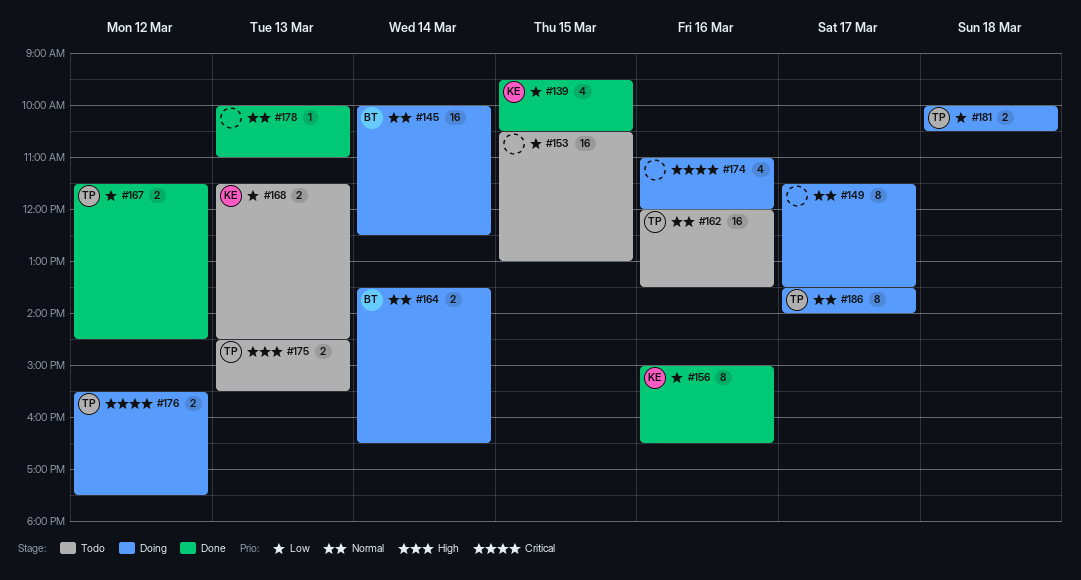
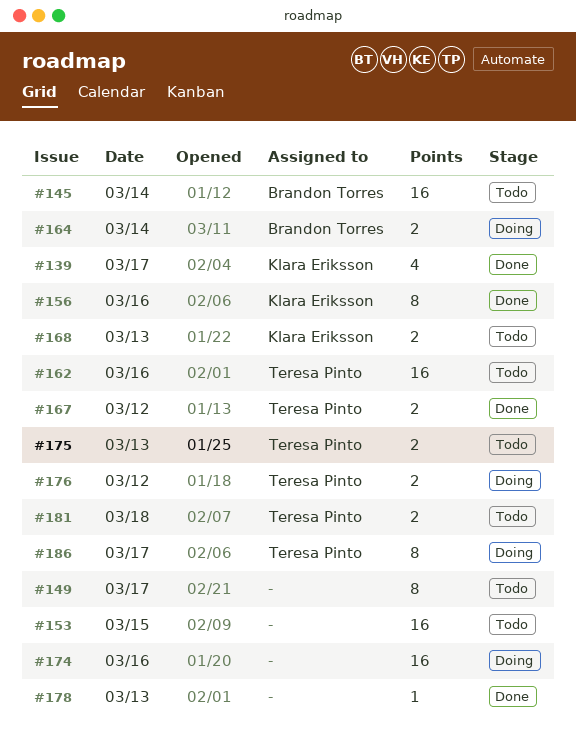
#139, day: Mar 15 -> Mar 17
#145, status: Doing -> Todo
#149, status: Doing -> Todo
#174, estimate: 4 -> 16
#181, status: Doing -> Todo

